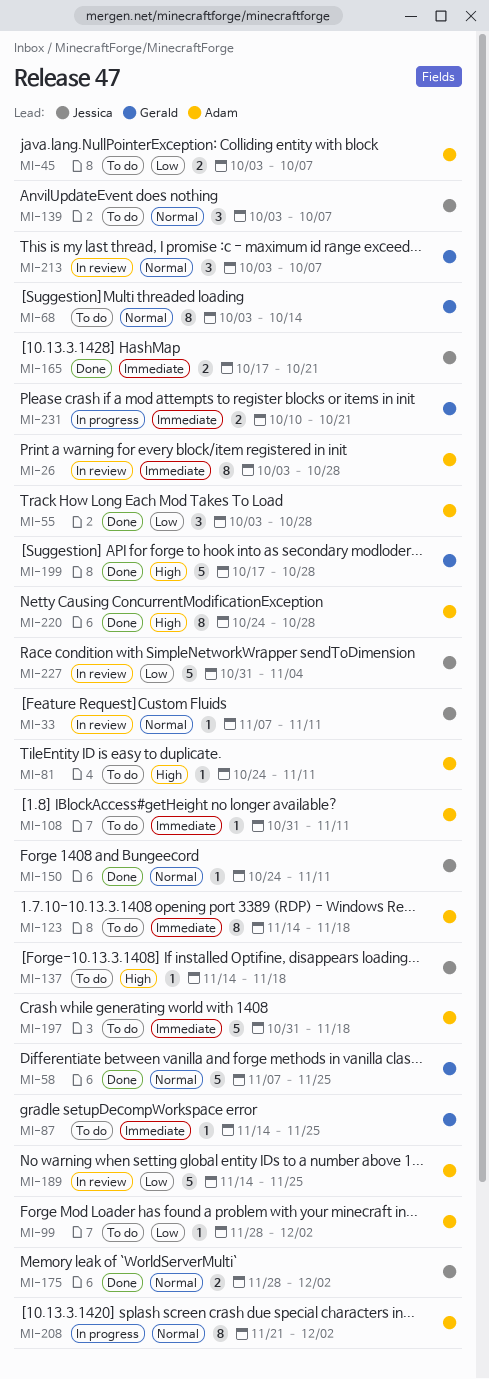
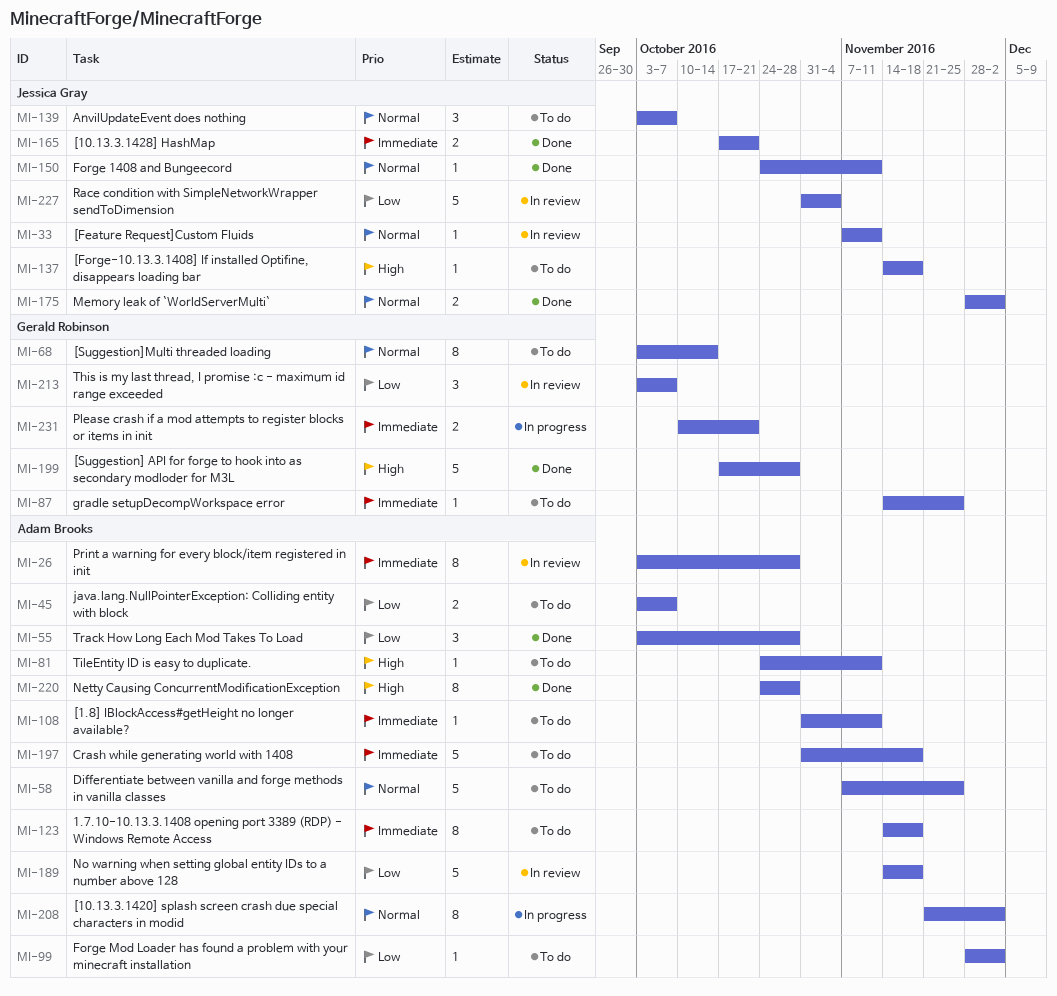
MI-58, status: Done -> To do
MI-58, owner: Gerald Robinson -> Adam Brooks
MI-189, due: Nov 25 -> Nov 18
MI-213, priority: Normal -> Low

